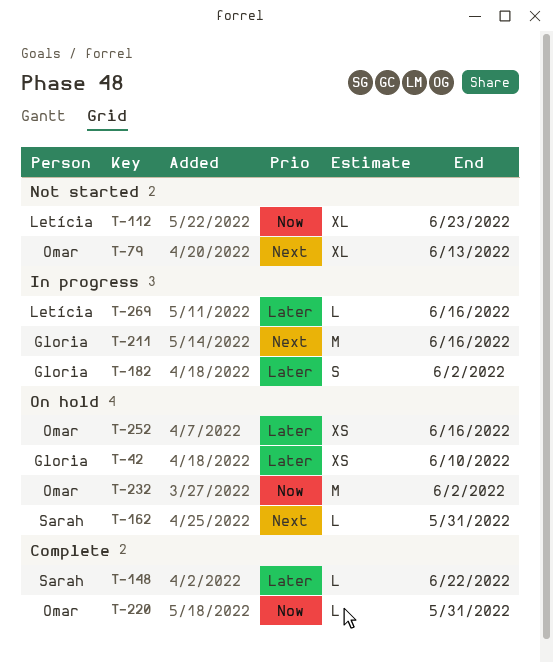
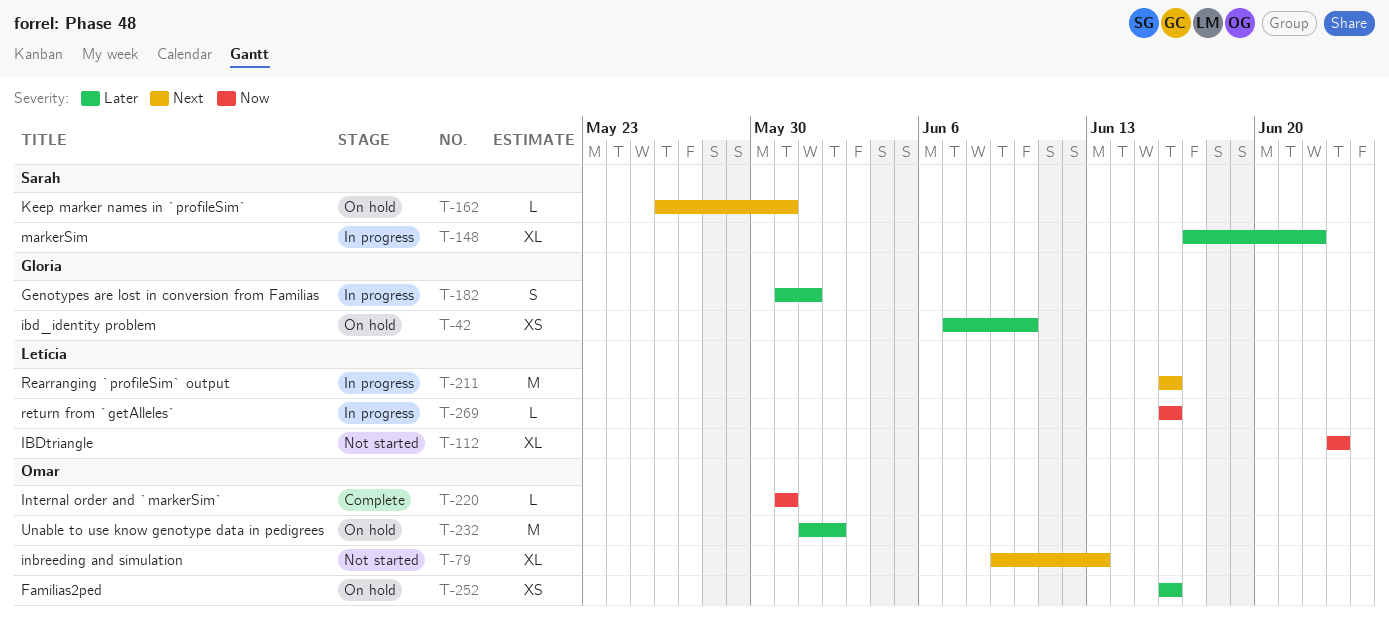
T-148, status: Complete -> In progress
T-148, estimate: L -> XL
T-182, due: Jun 2 -> Jun 1
T-211, owner: Gloria -> Letícia
T-232, priority: Now -> Later
T-269, priority: Later -> Now

